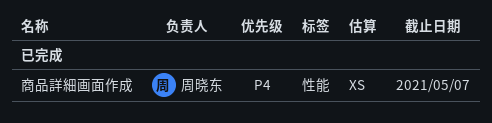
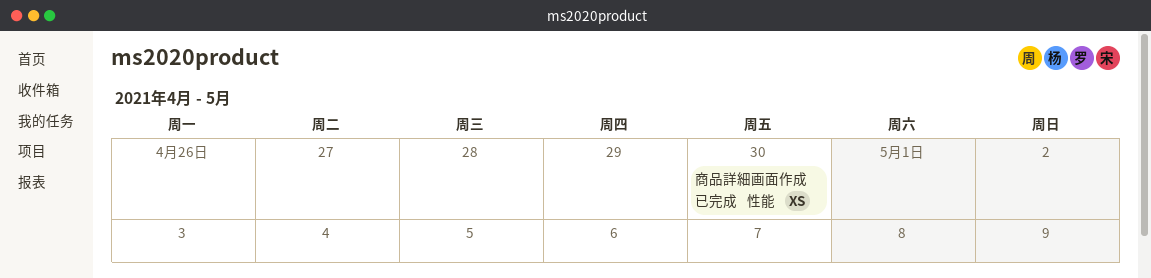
商品詳細画面作成, due: May 7 -> Apr 30

